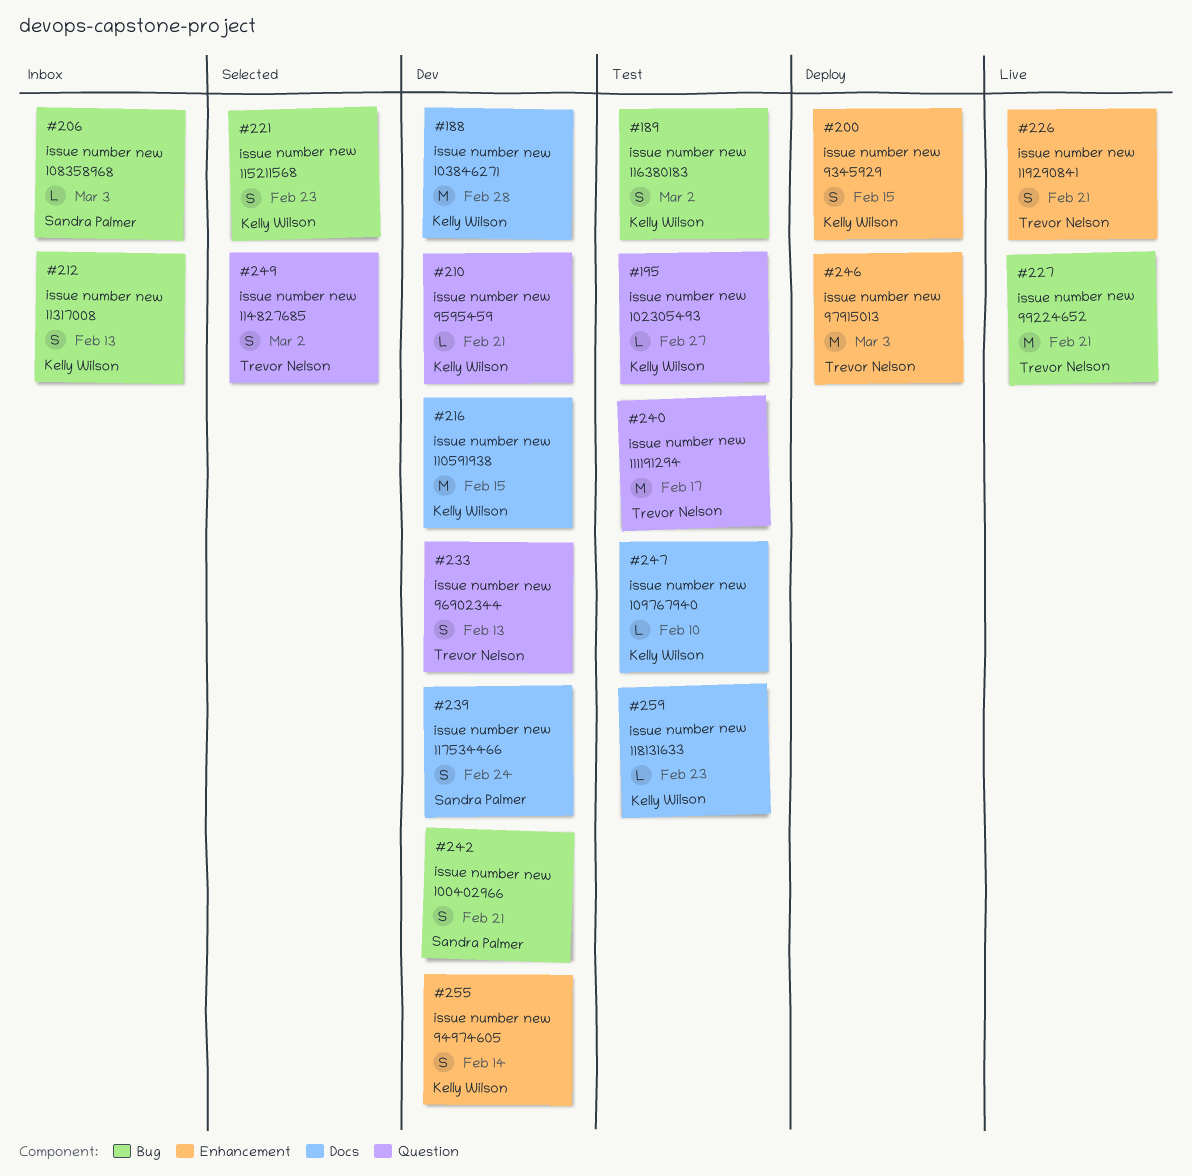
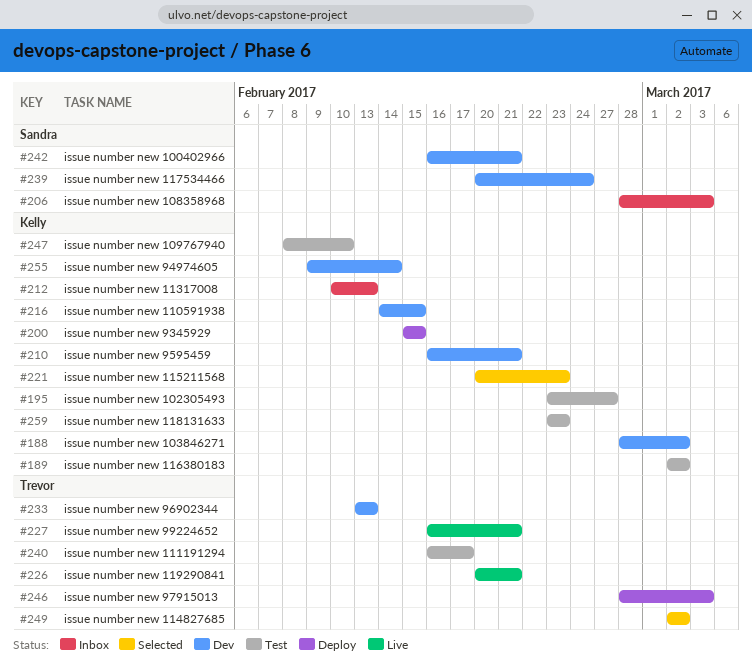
#188, due: Feb 28 -> Mar 2

